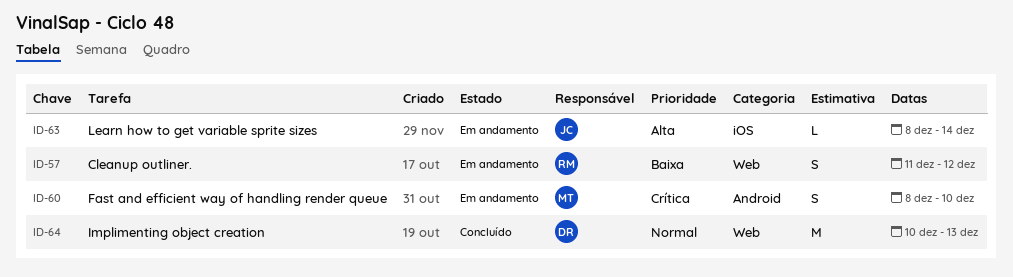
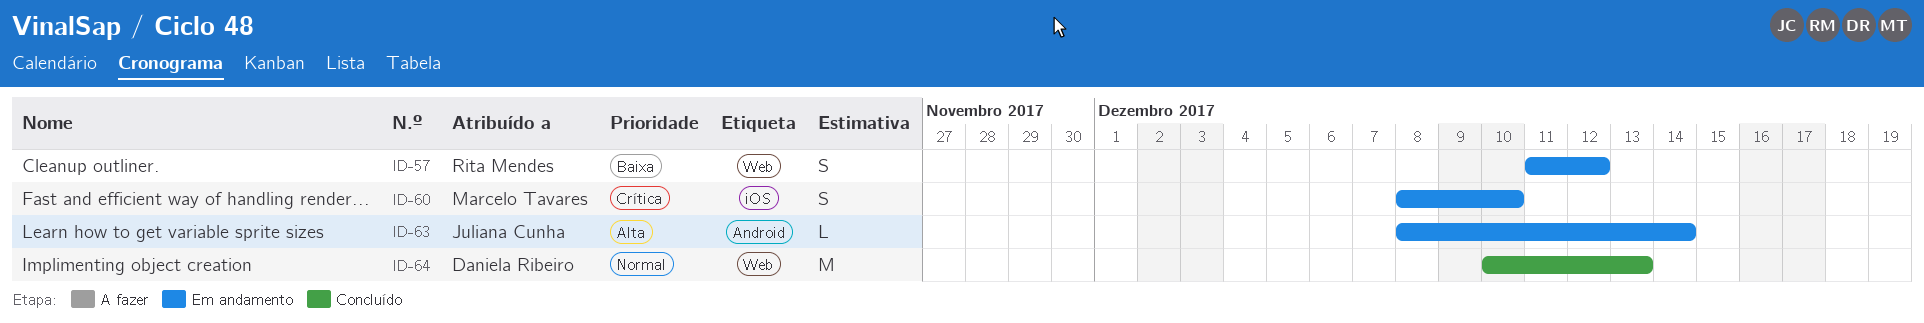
ID-60, label: Android -> iOS
ID-63, label: iOS -> Android

